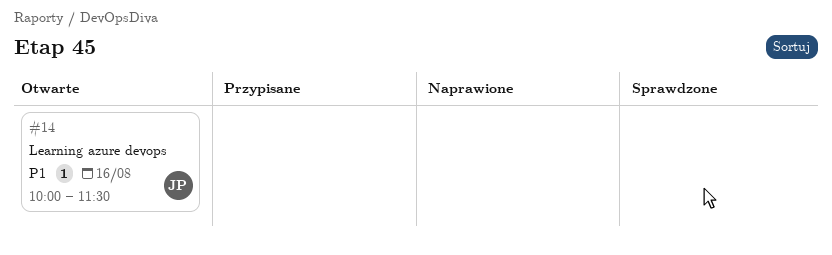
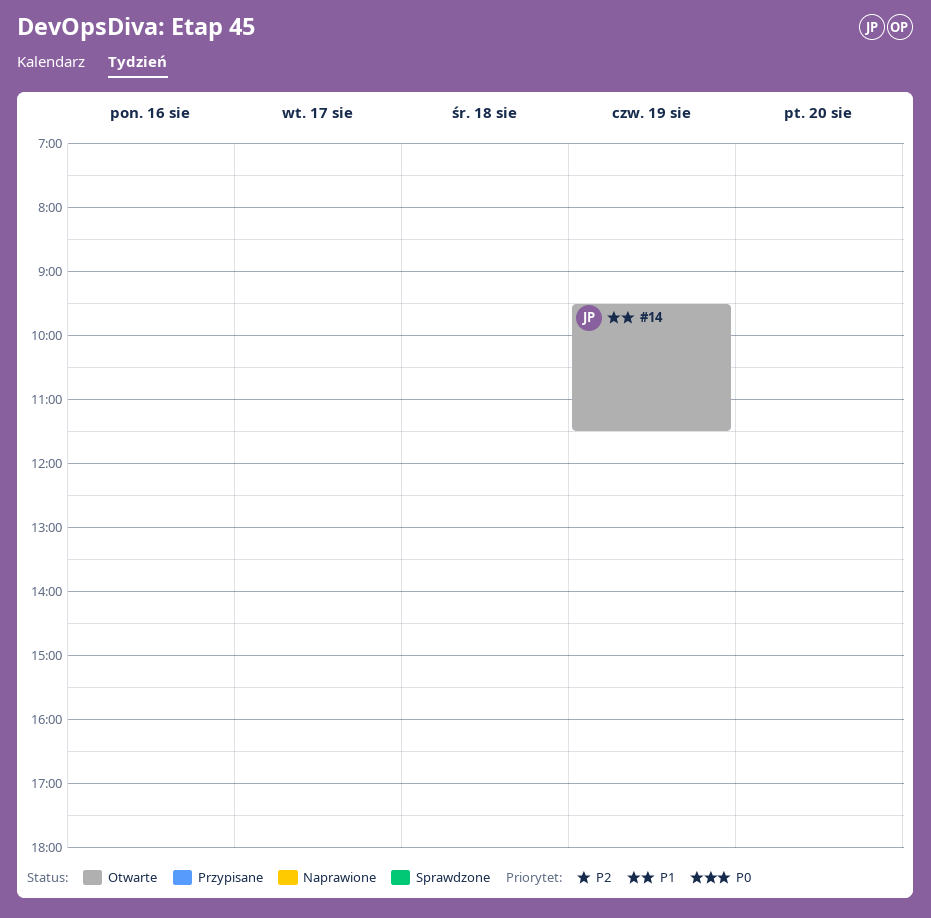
#14, day: Aug 16 -> Aug 19
#14, begins: 10:00 -> 09:30

